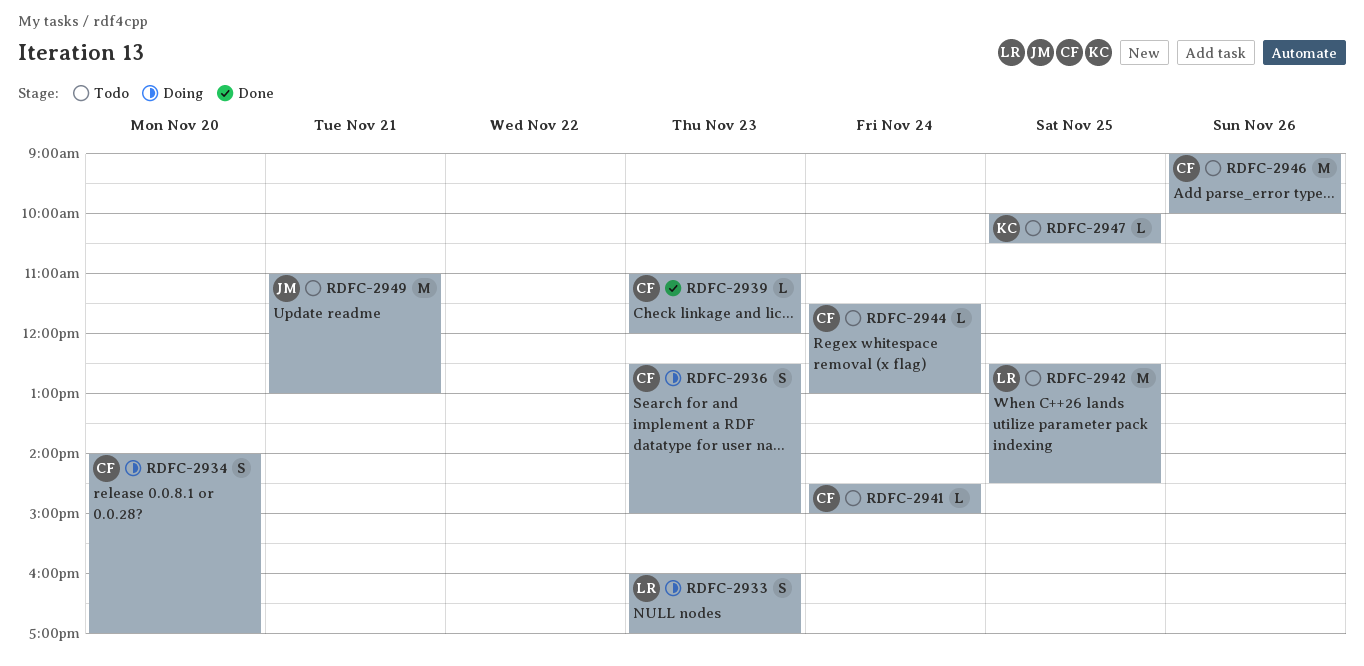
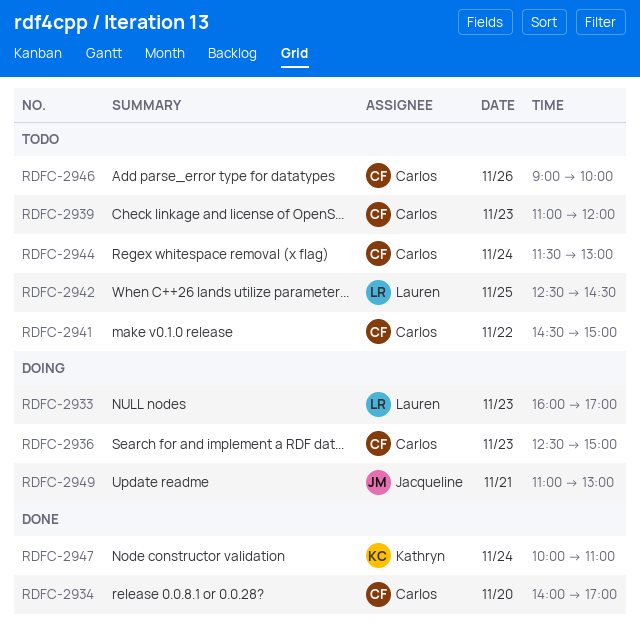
RDFC-2934, status: Doing -> Done
RDFC-2939, status: Done -> Todo
RDFC-2941, day: Nov 24 -> Nov 22
RDFC-2947, status: Todo -> Done
RDFC-2947, day: Nov 25 -> Nov 24
RDFC-2947, ends: 10:30 -> 11:00
RDFC-2949, status: Todo -> Doing

